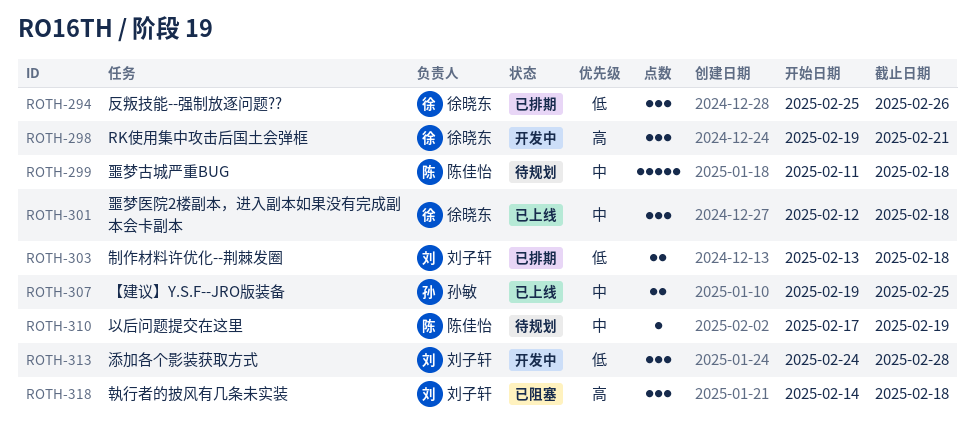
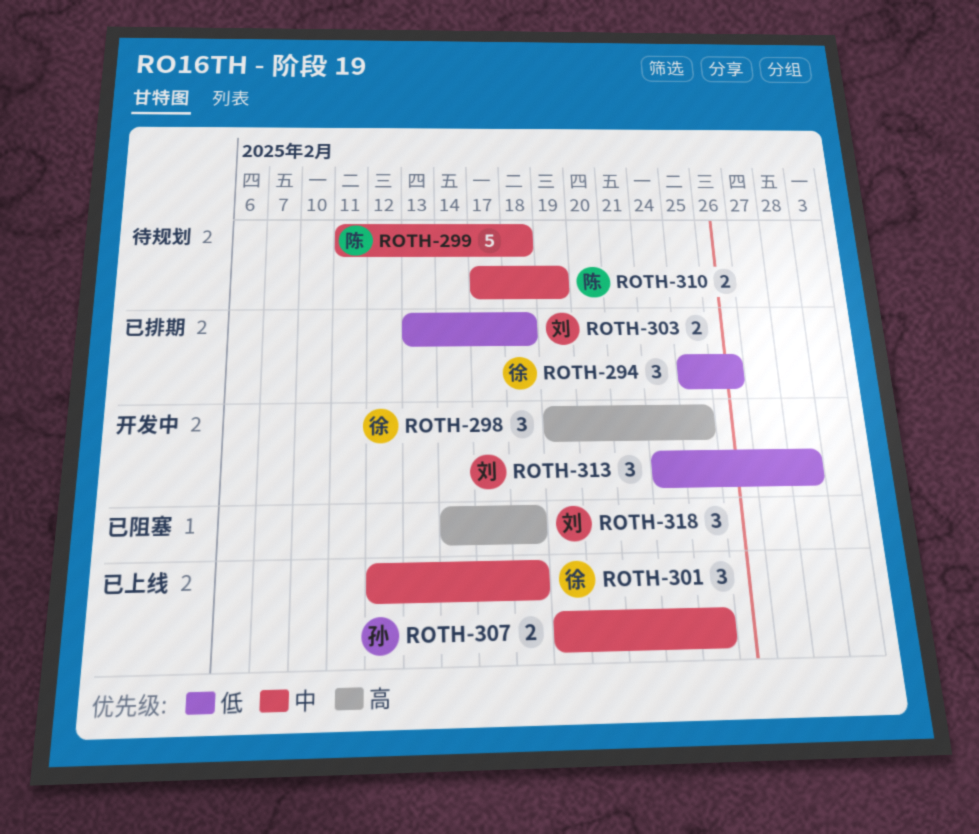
ROTH-298, due: Feb 21 -> Feb 25
ROTH-310, estimate: 1 -> 2

